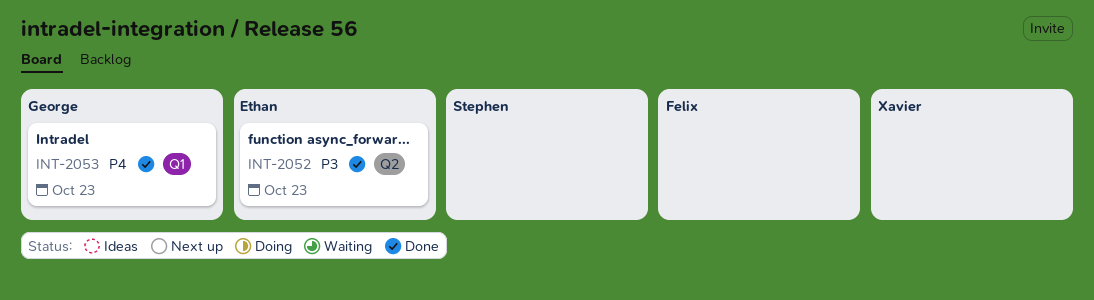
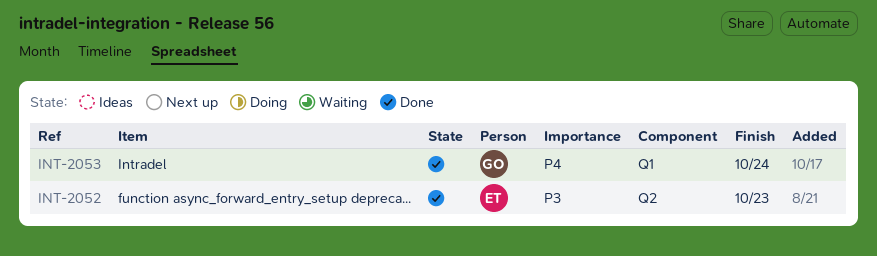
INT-2053, due: Oct 23 -> Oct 24

